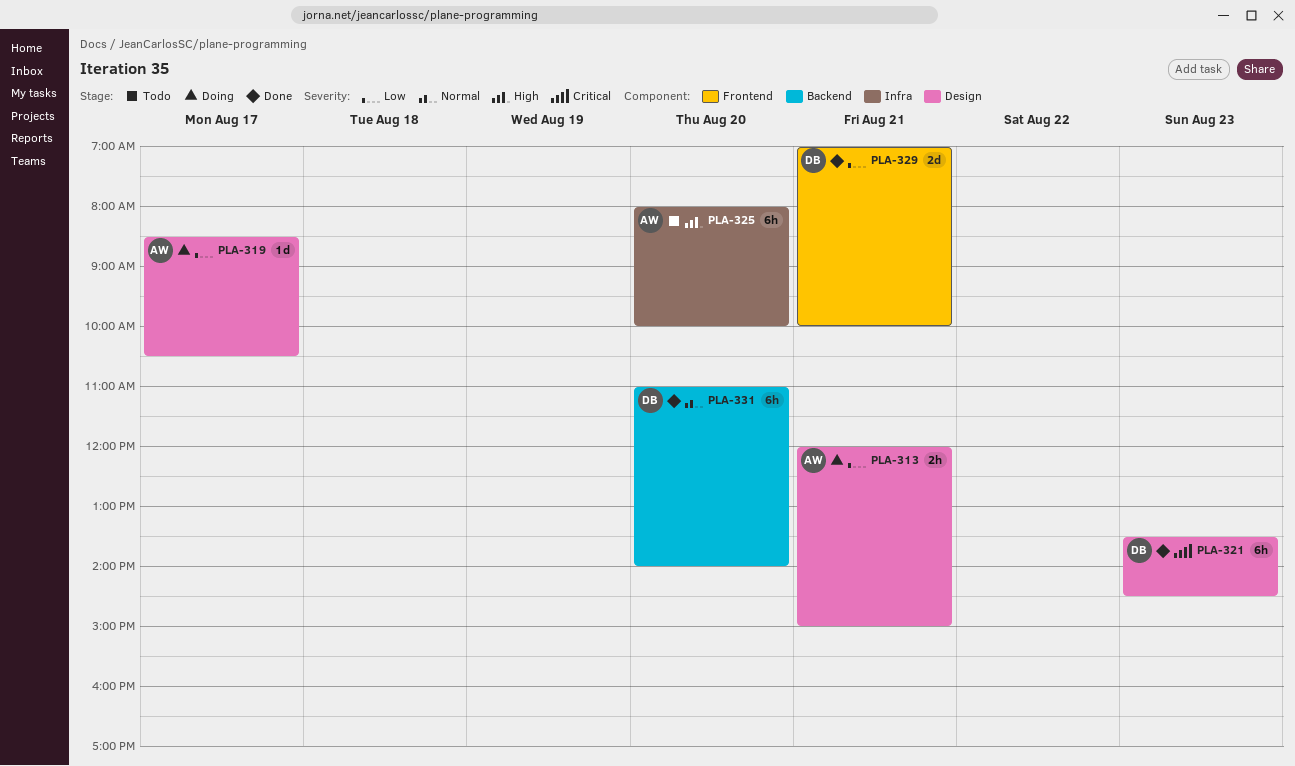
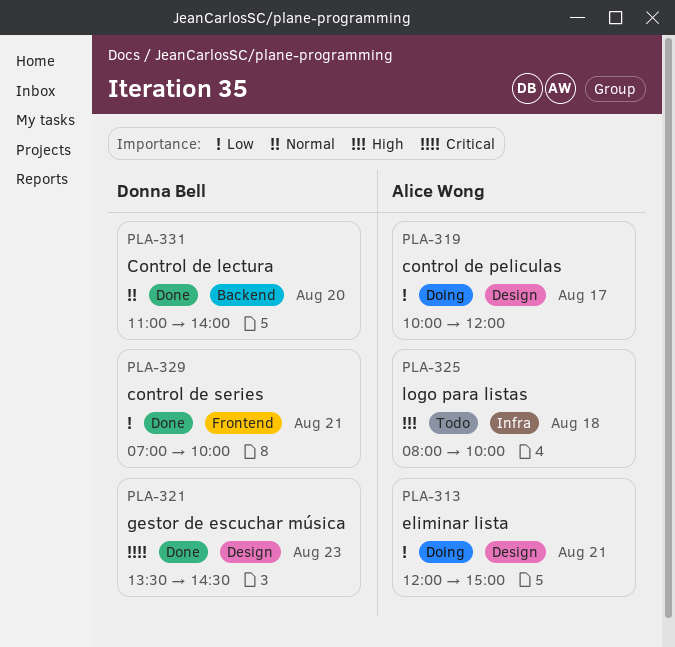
PLA-319, begins: 08:30 -> 10:00
PLA-319, ends: 10:30 -> 12:00
PLA-325, day: Aug 20 -> Aug 18

